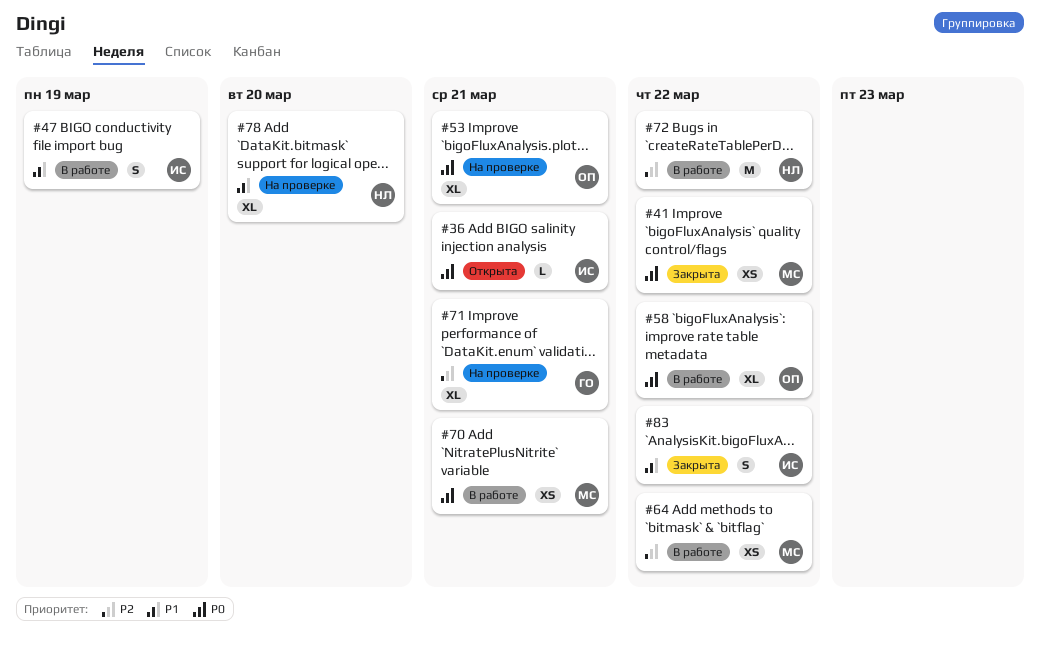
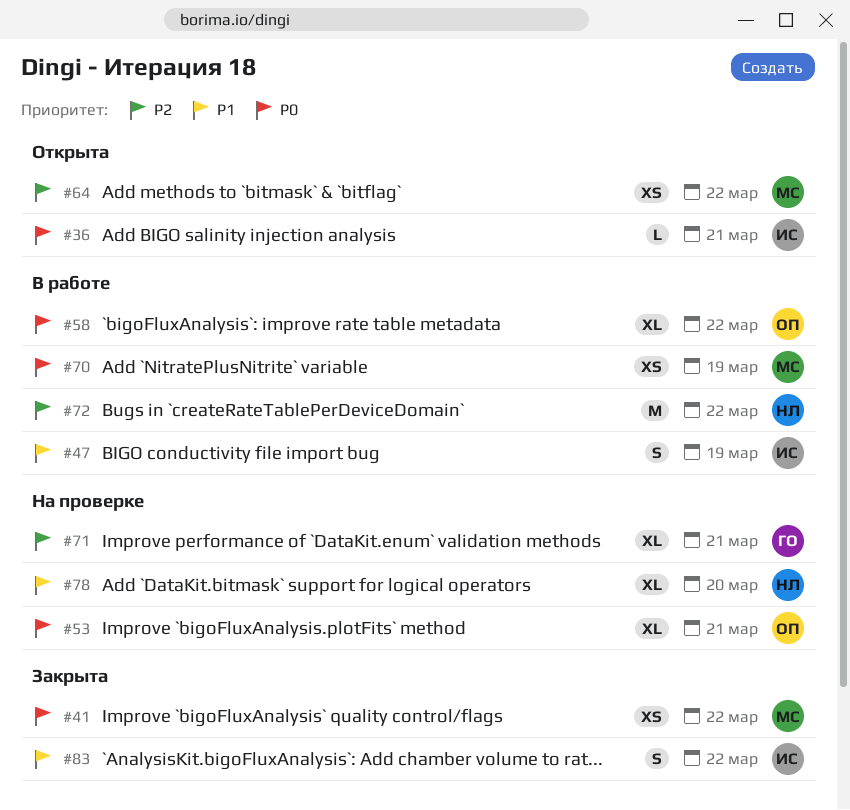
#64, status: В работе -> Открыта
#70, due: Mar 21 -> Mar 19

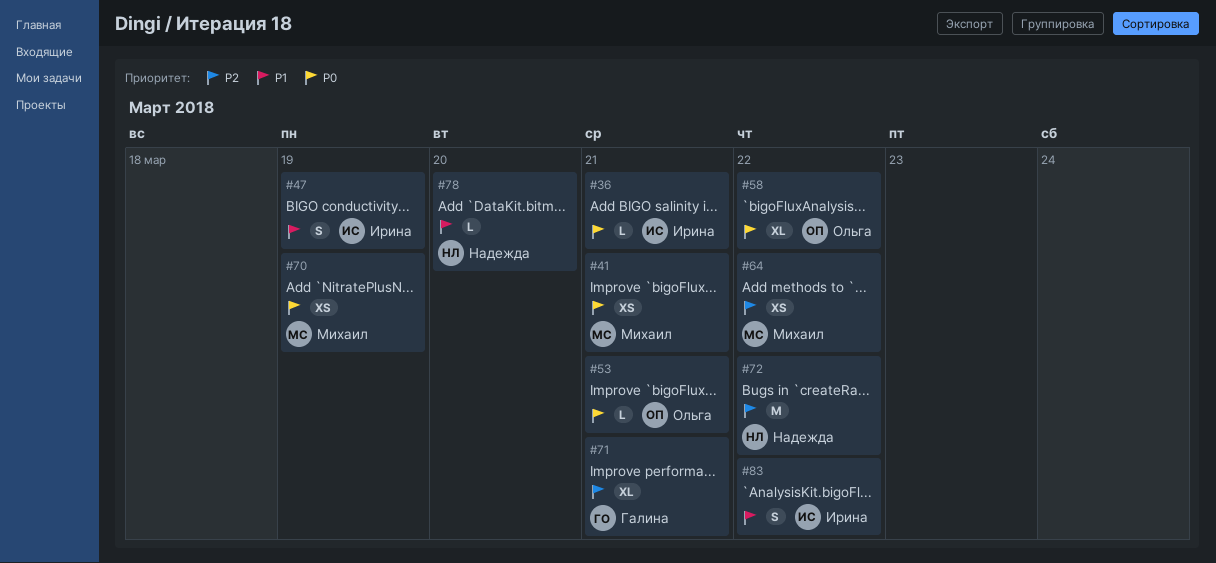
#41, due: Mar 22 -> Mar 21
#53, estimate: XL -> L
#78, estimate: XL -> L

